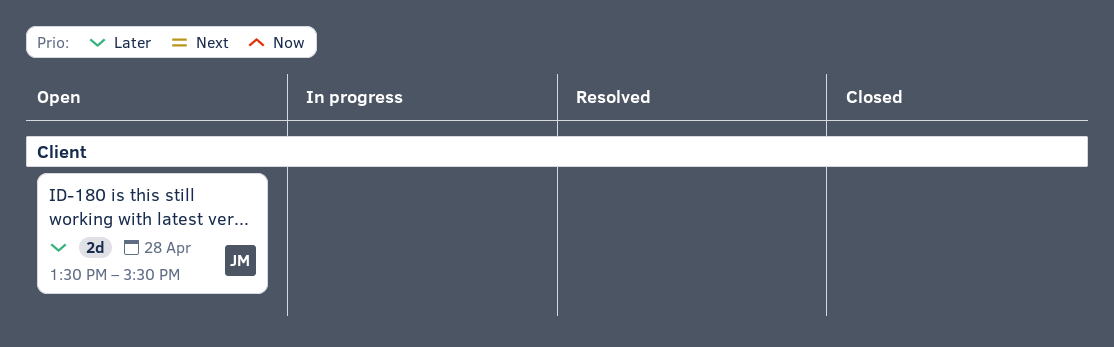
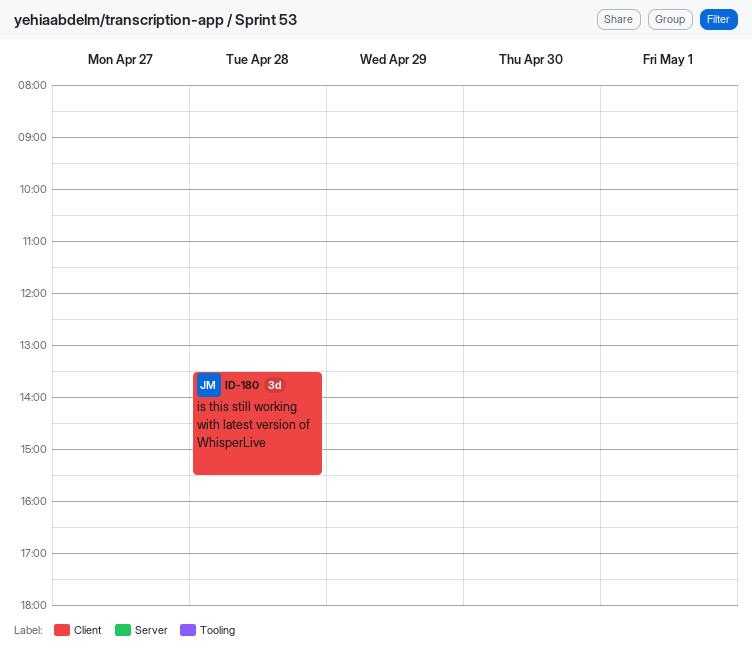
ID-180, estimate: 2d -> 3d

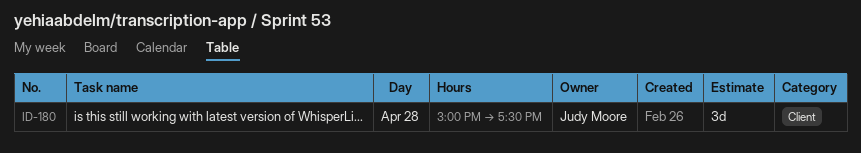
ID-180, begins: 13:30 -> 15:00
ID-180, ends: 15:30 -> 17:30

